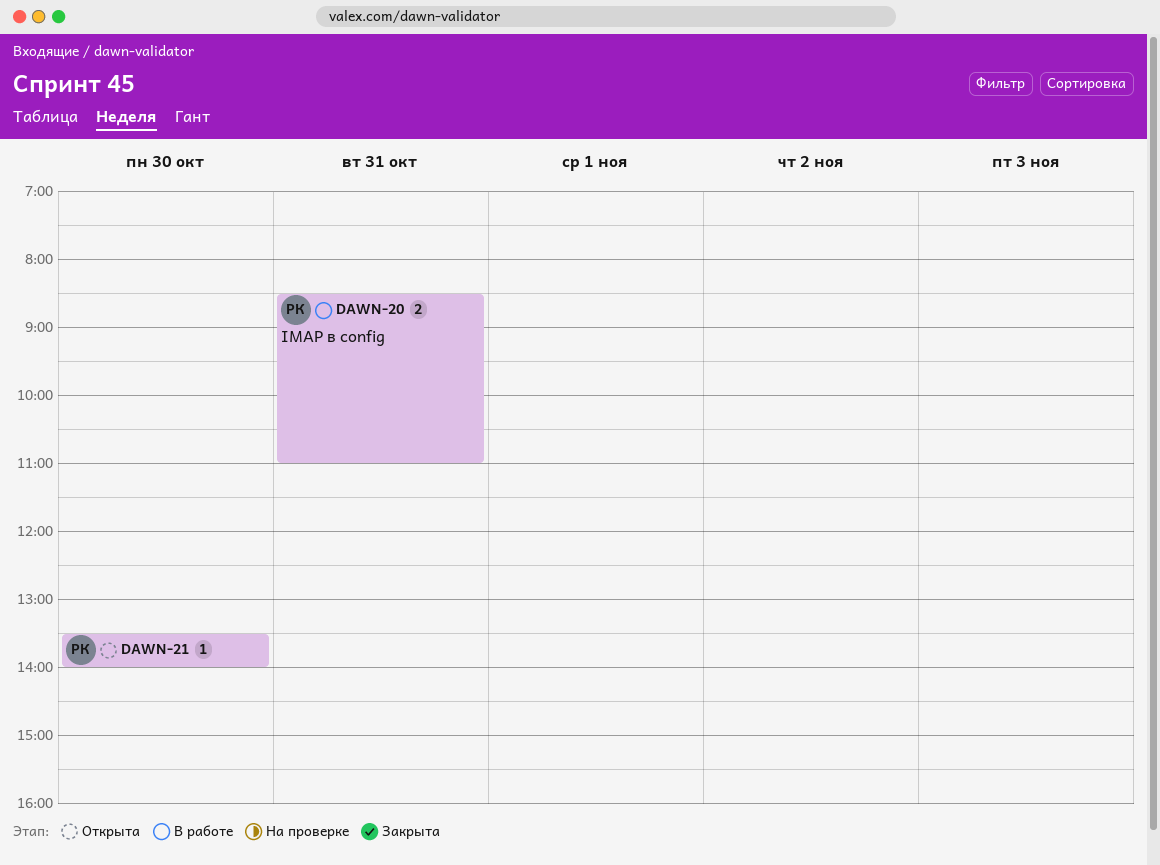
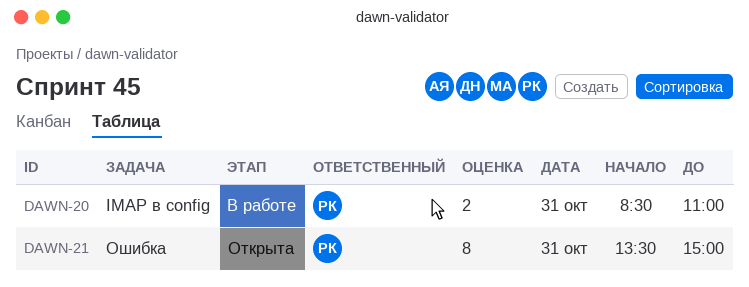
DAWN-21, estimate: 1 -> 8
DAWN-21, day: Oct 30 -> Oct 31
DAWN-21, ends: 14:00 -> 15:00

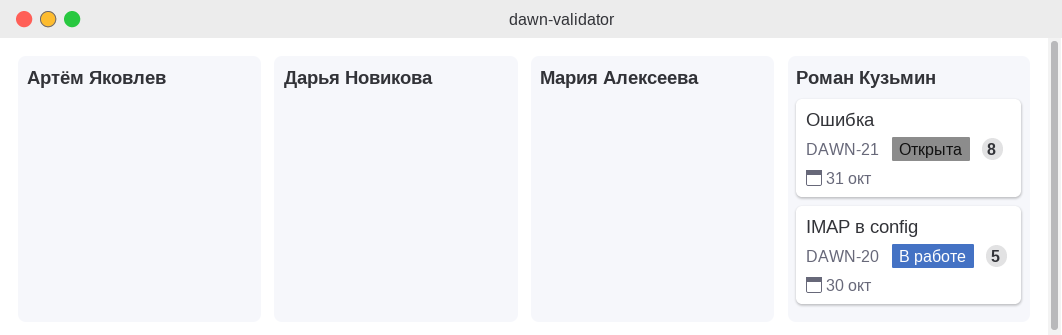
DAWN-20, estimate: 2 -> 5
DAWN-20, day: Oct 31 -> Oct 30

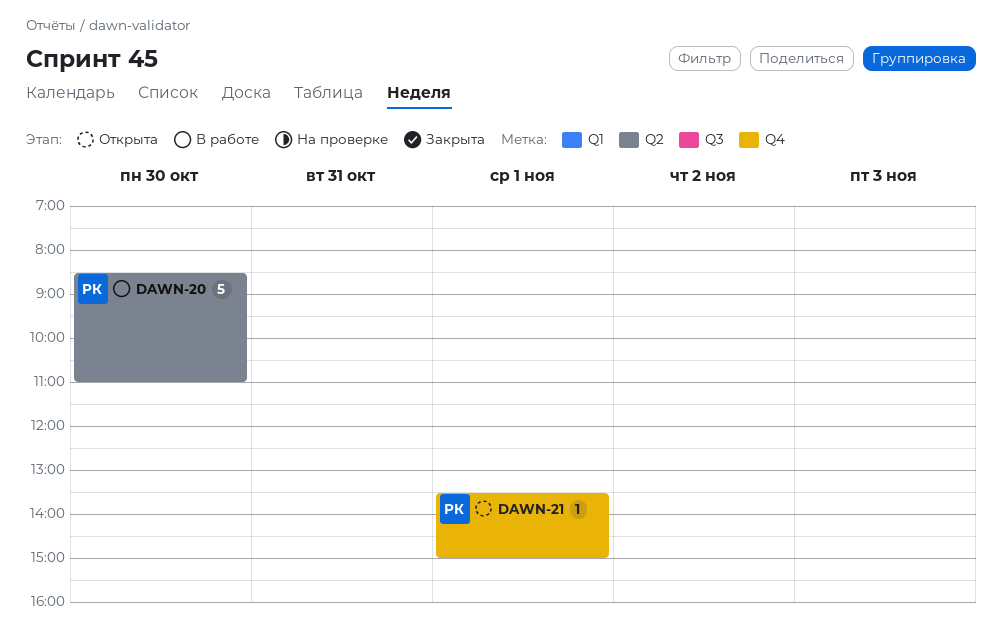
DAWN-21, estimate: 8 -> 1
DAWN-21, day: Oct 31 -> Nov 1

